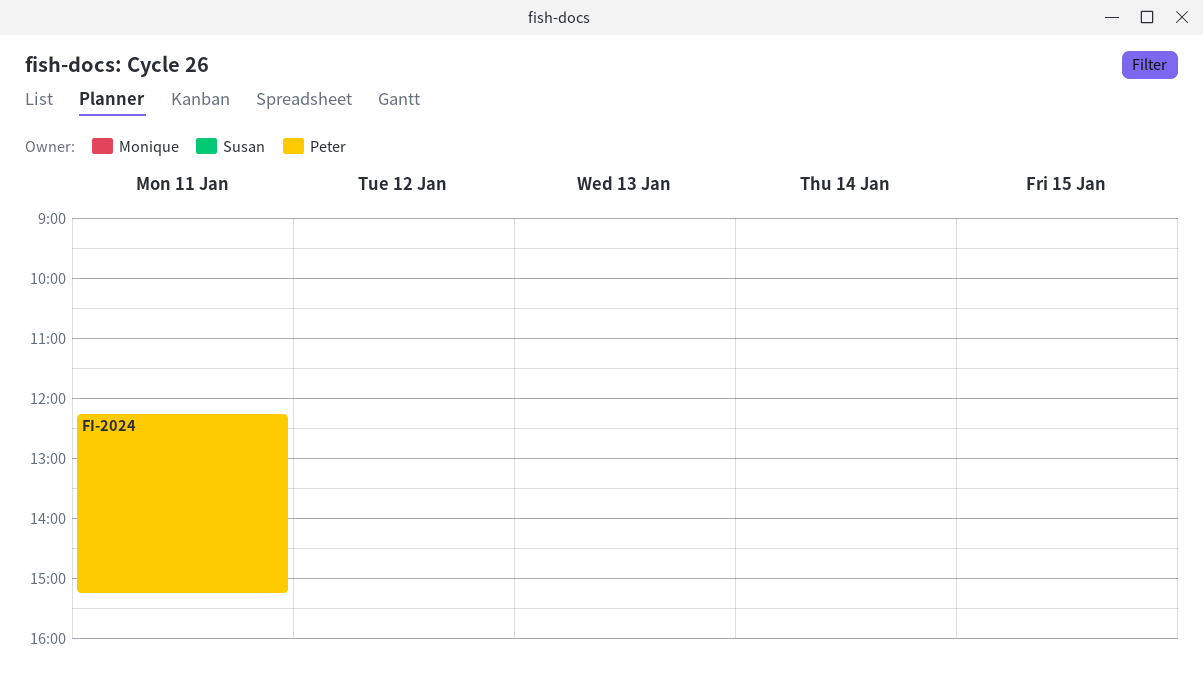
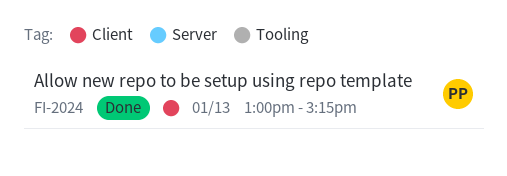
FI-2024, day: Jan 11 -> Jan 13
FI-2024, begins: 12:15 -> 13:00

